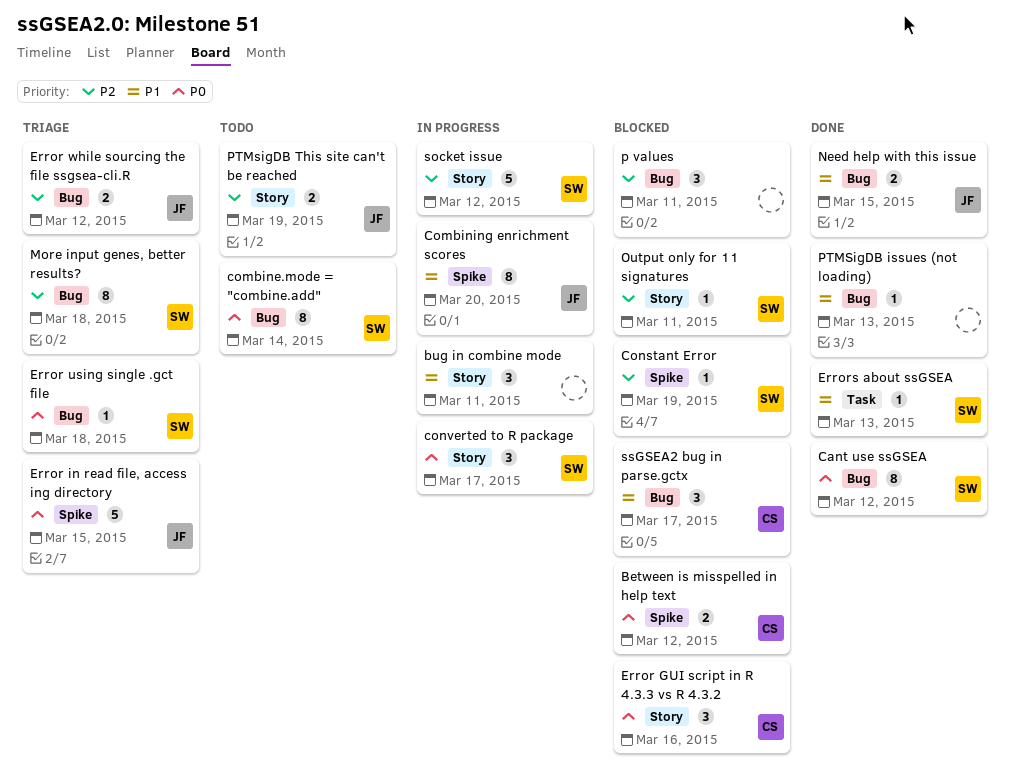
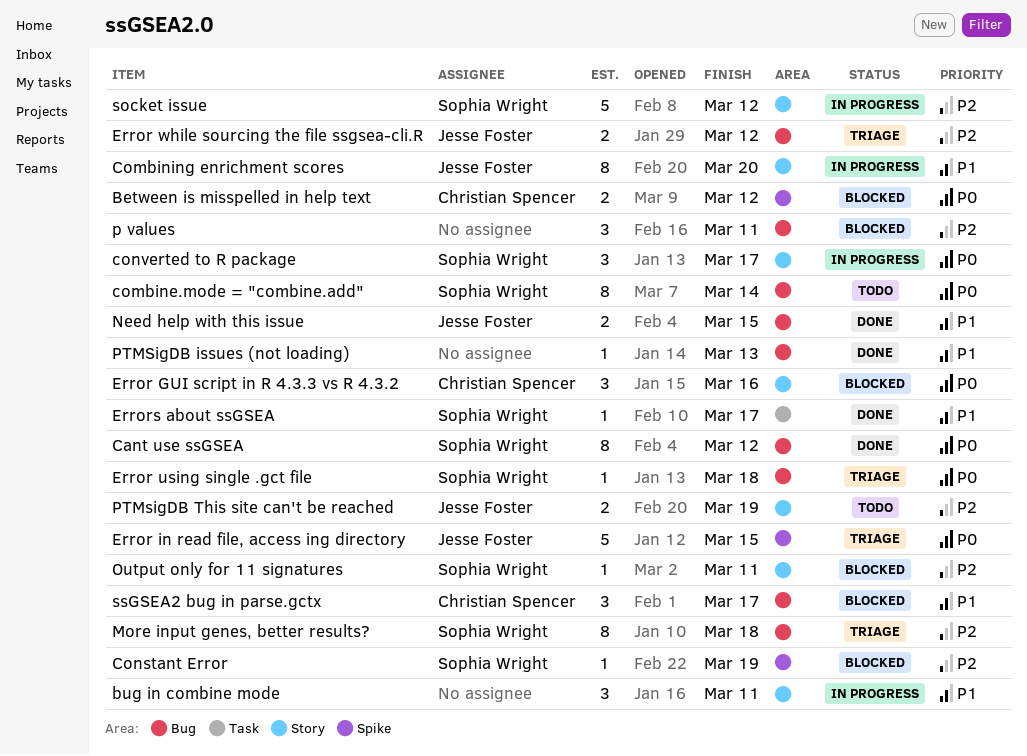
Combining enrichment scores, label: Spike -> Story
Errors about ssGSEA, due: Mar 13 -> Mar 17

